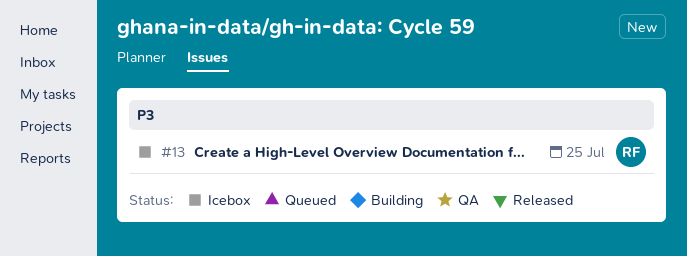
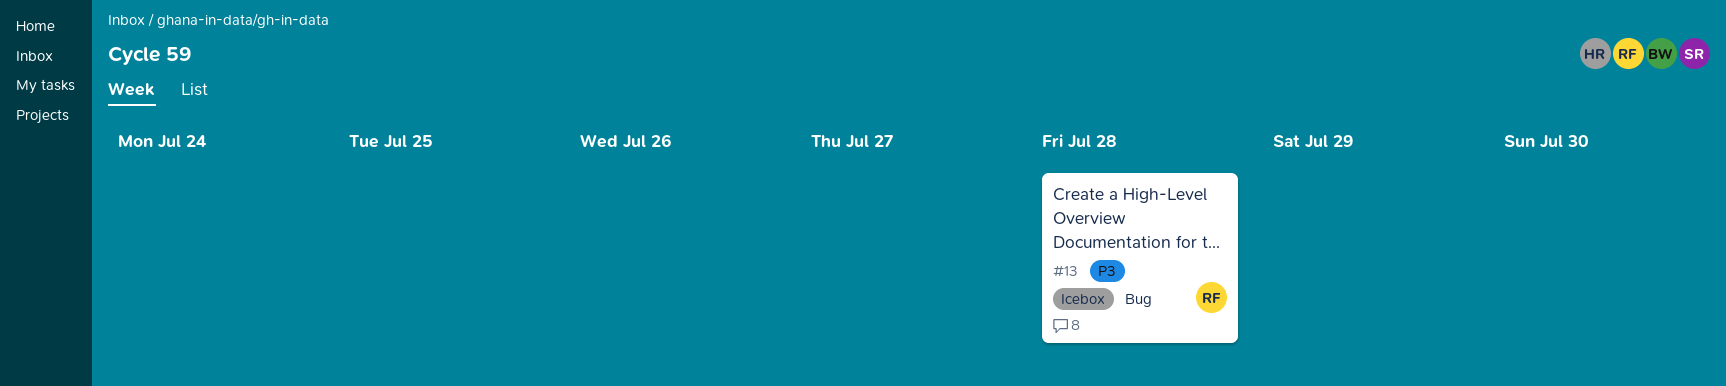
#13, due: Jul 25 -> Jul 28

